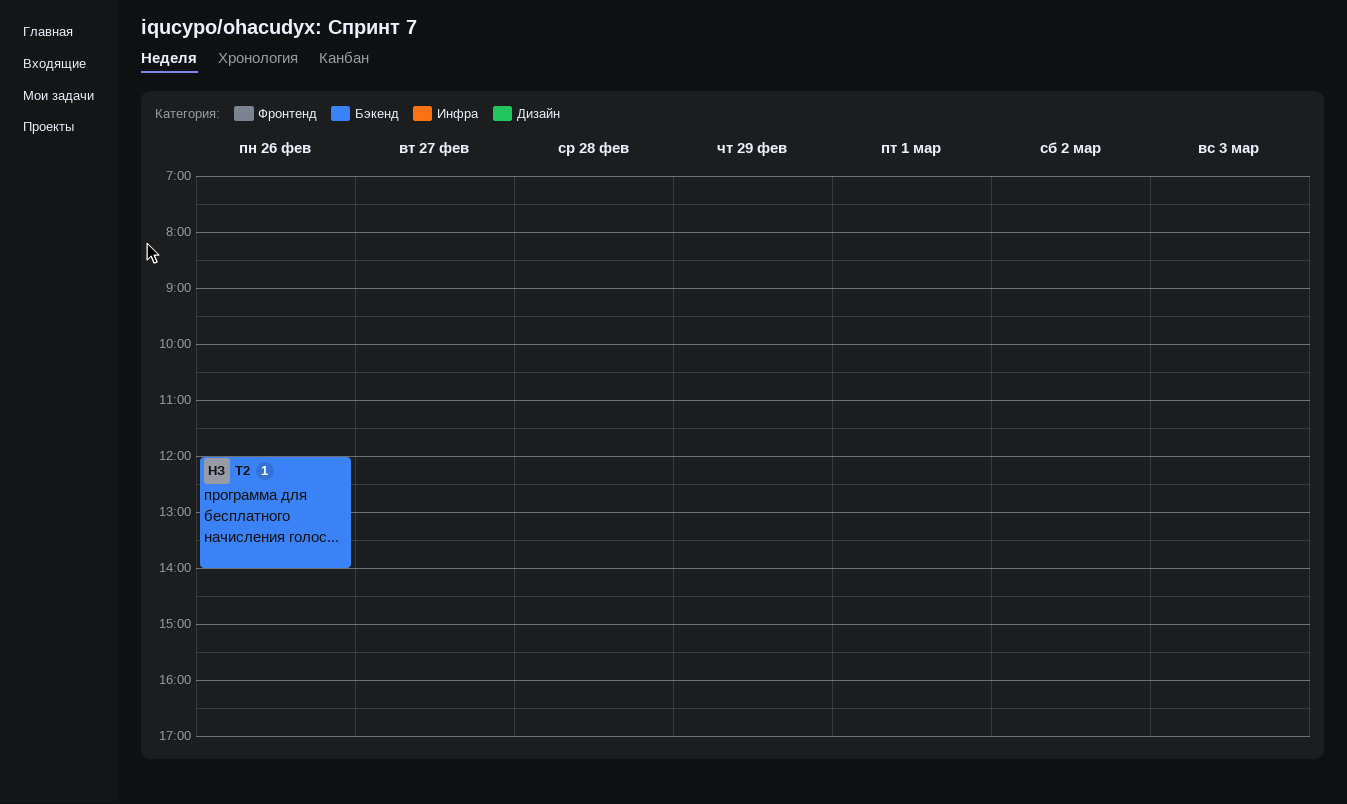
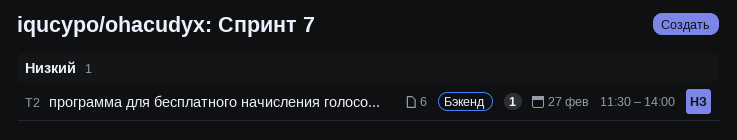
T2, day: Feb 26 -> Feb 27
T2, begins: 12:00 -> 11:30

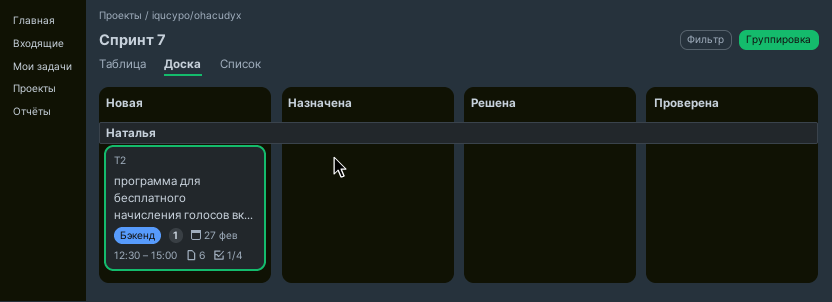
T2, begins: 11:30 -> 12:30
T2, ends: 14:00 -> 15:00

